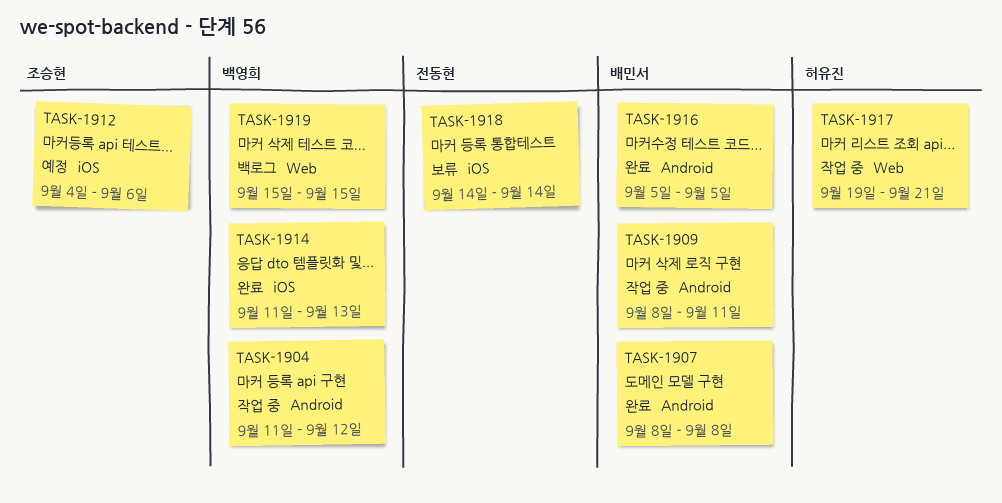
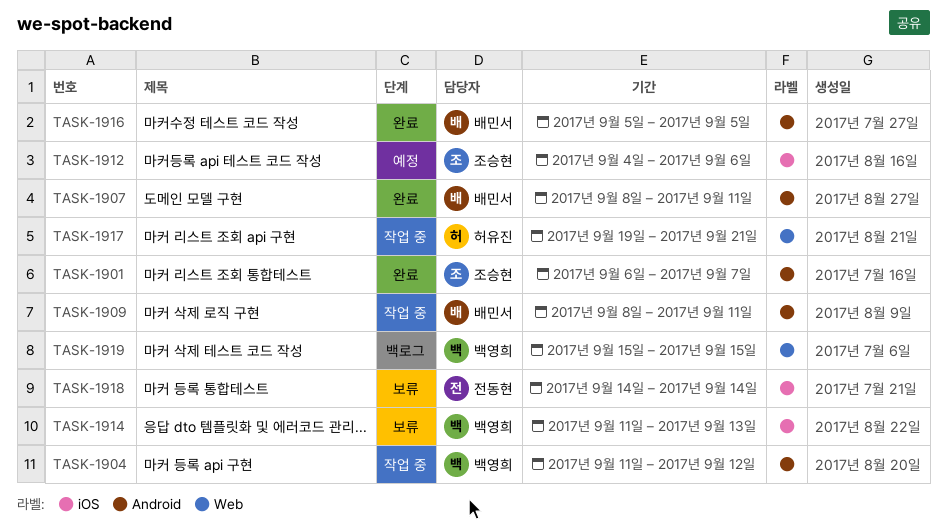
TASK-1901: none -> present
TASK-1907, due: Sep 8 -> Sep 11
TASK-1914, status: 완료 -> 보류

